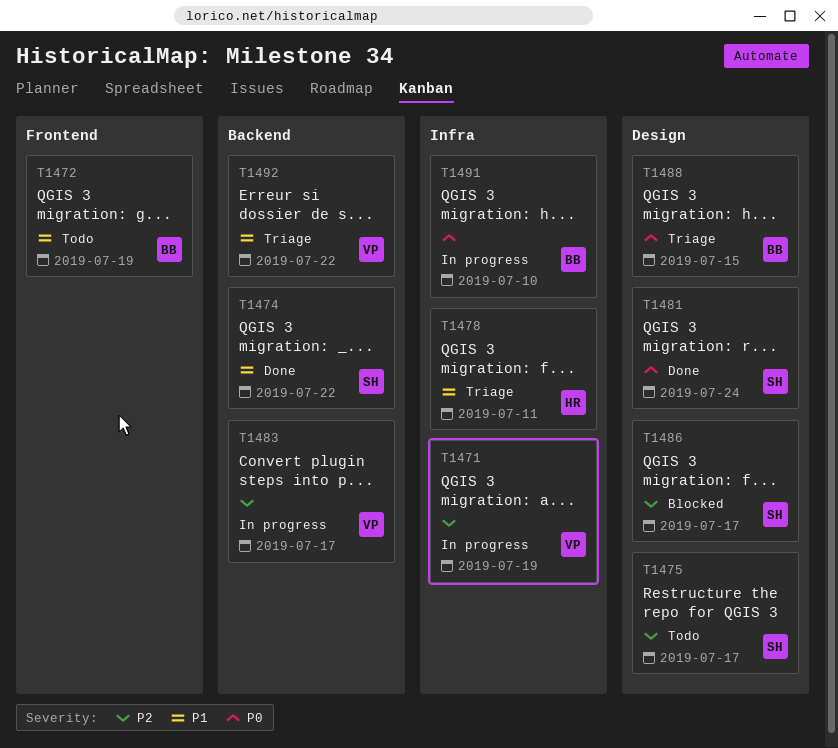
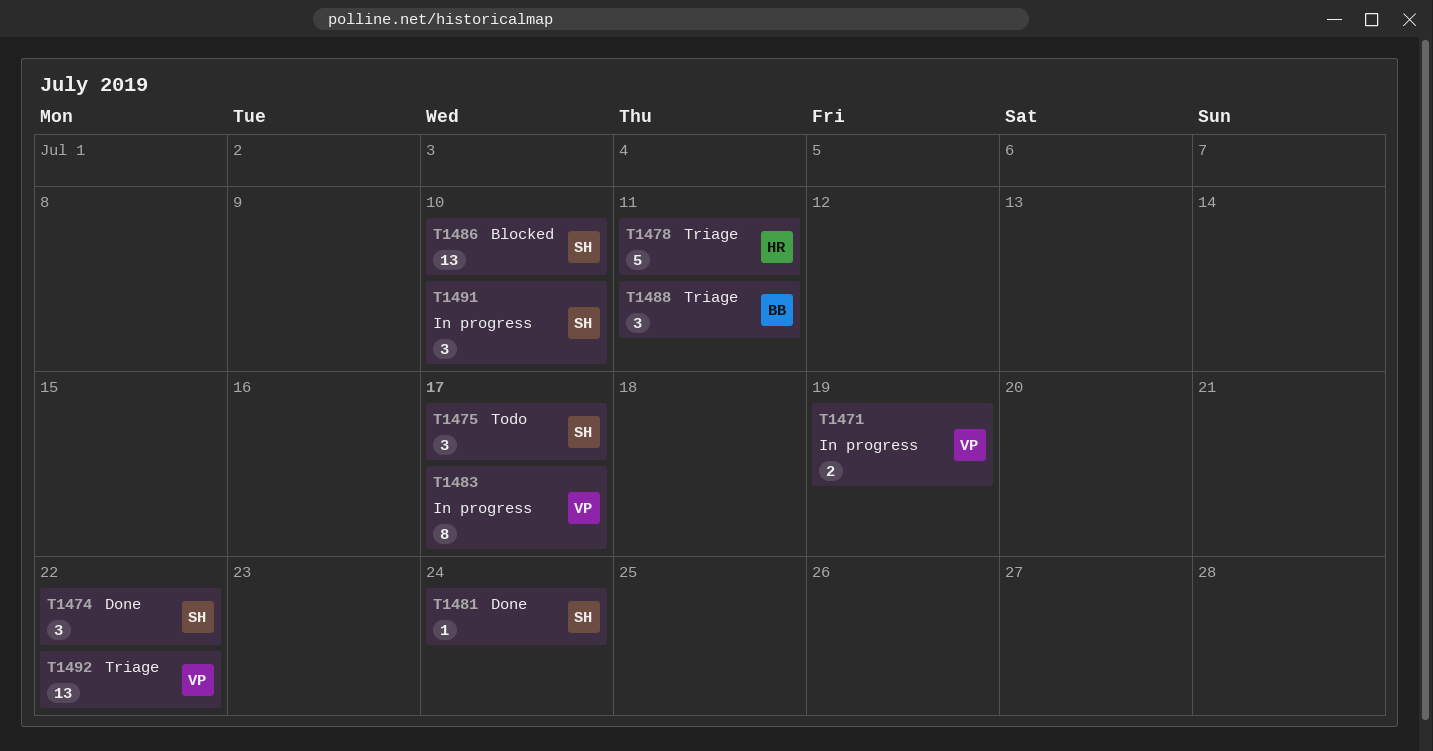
T1472: present -> none
T1486, due: Jul 17 -> Jul 10
T1488, due: Jul 15 -> Jul 11
T1491, owner: BB -> SH

